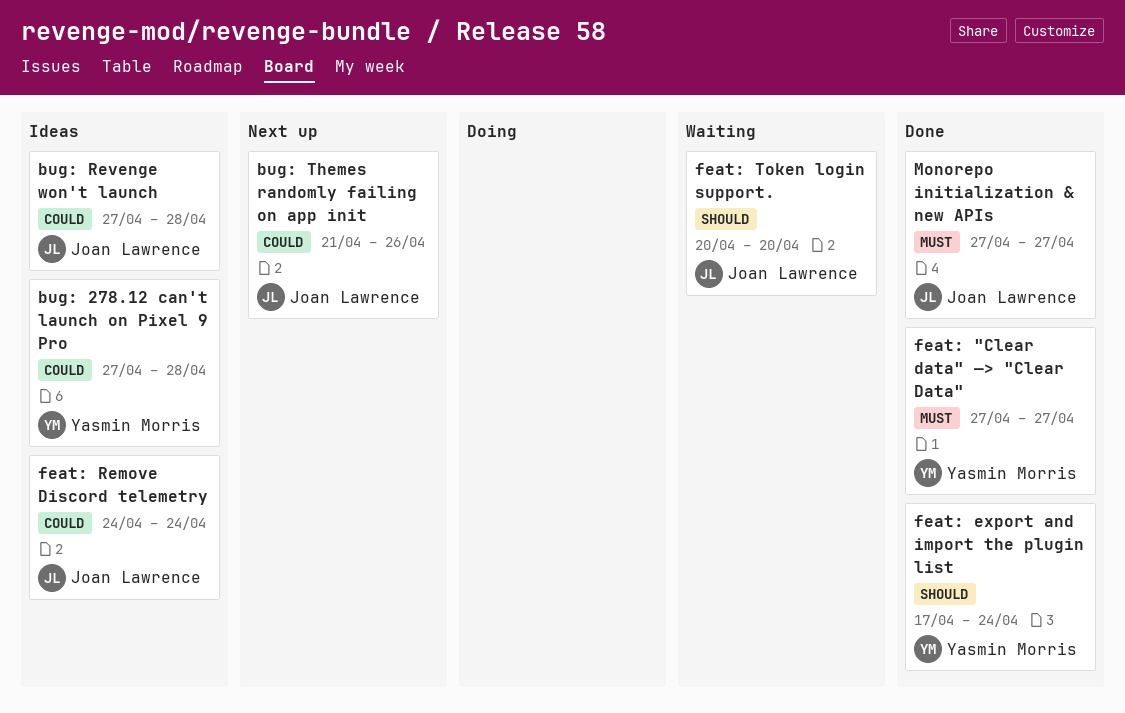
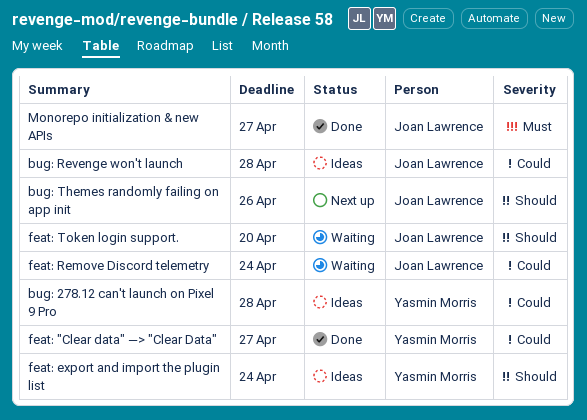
bug: Themes randomly failing on app init, priority: Could -> Should
feat: "Clear data" —> "Clear Data", priority: Must -> Could
feat: export and import the plugin list, status: Done -> Ideas
feat: Remove Discord telemetry, status: Ideas -> Waiting

